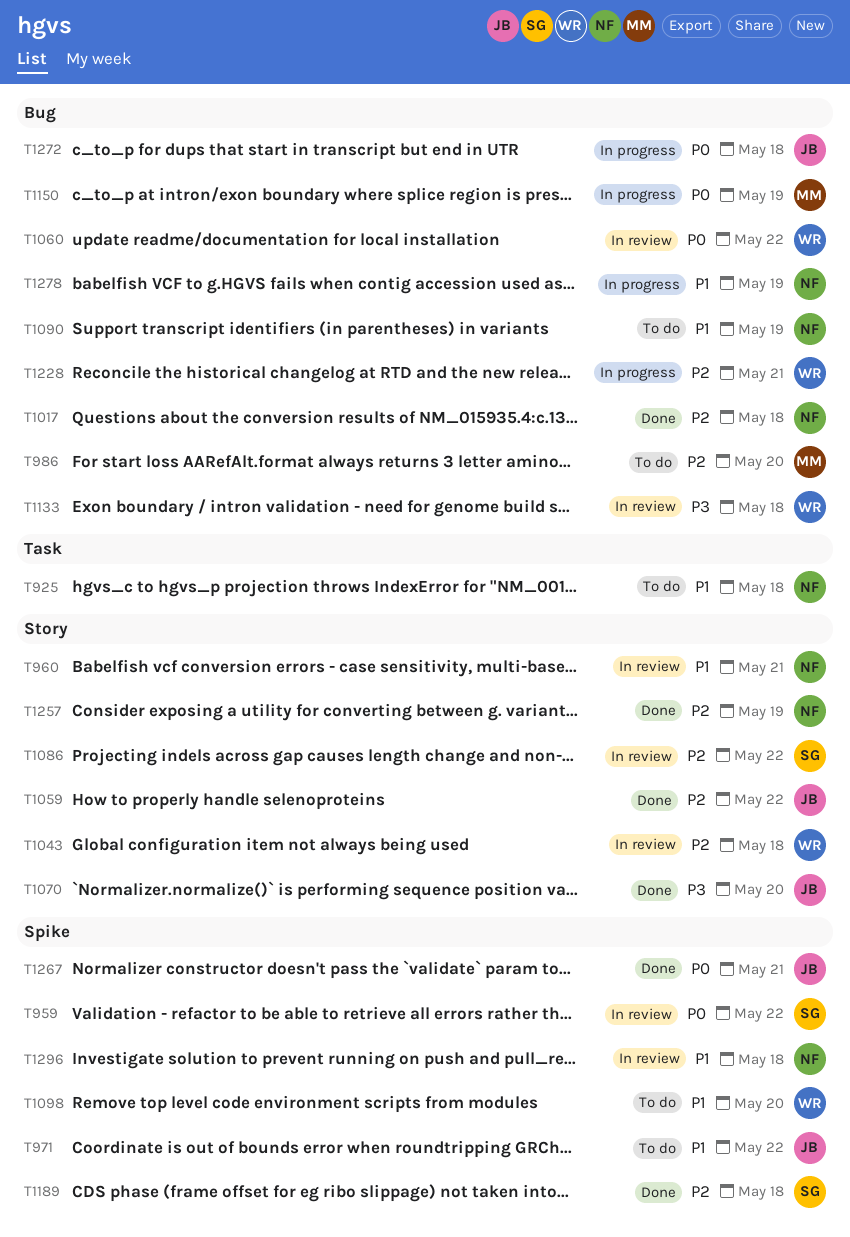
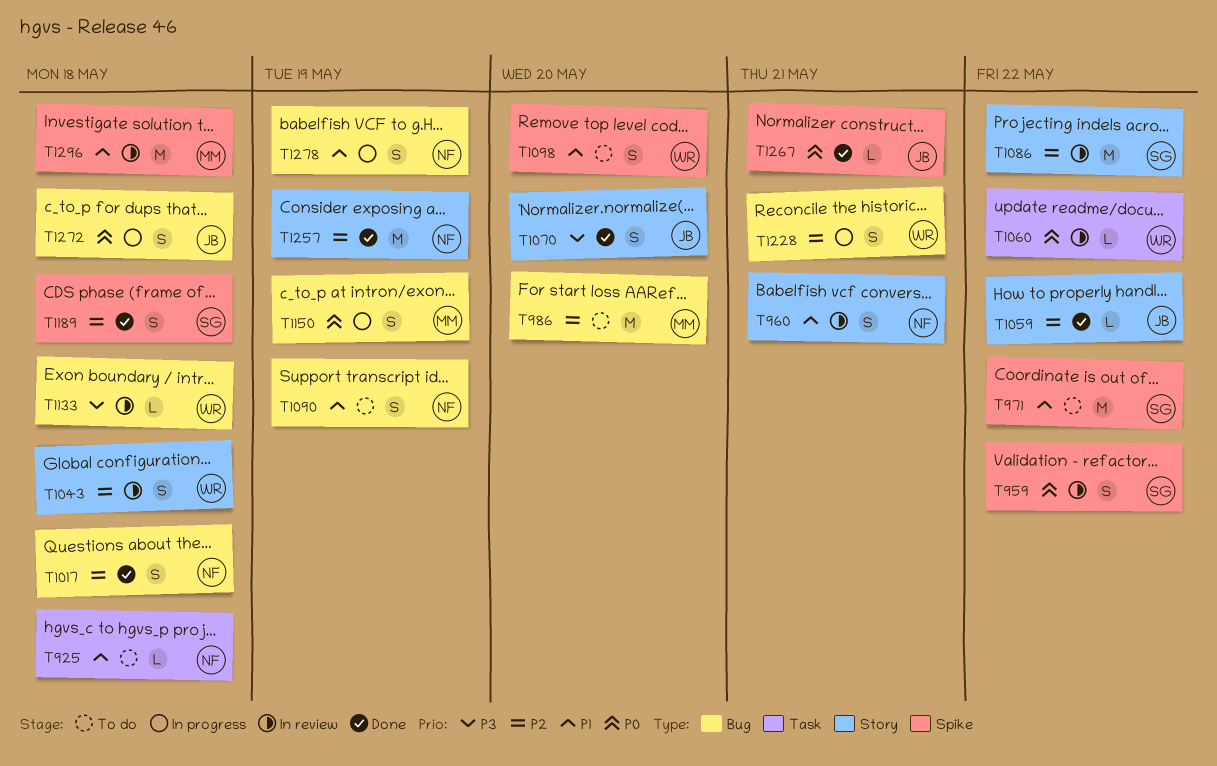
T971, owner: JB -> SG
T1060, label: Bug -> Task
T1296, owner: NF -> MM

